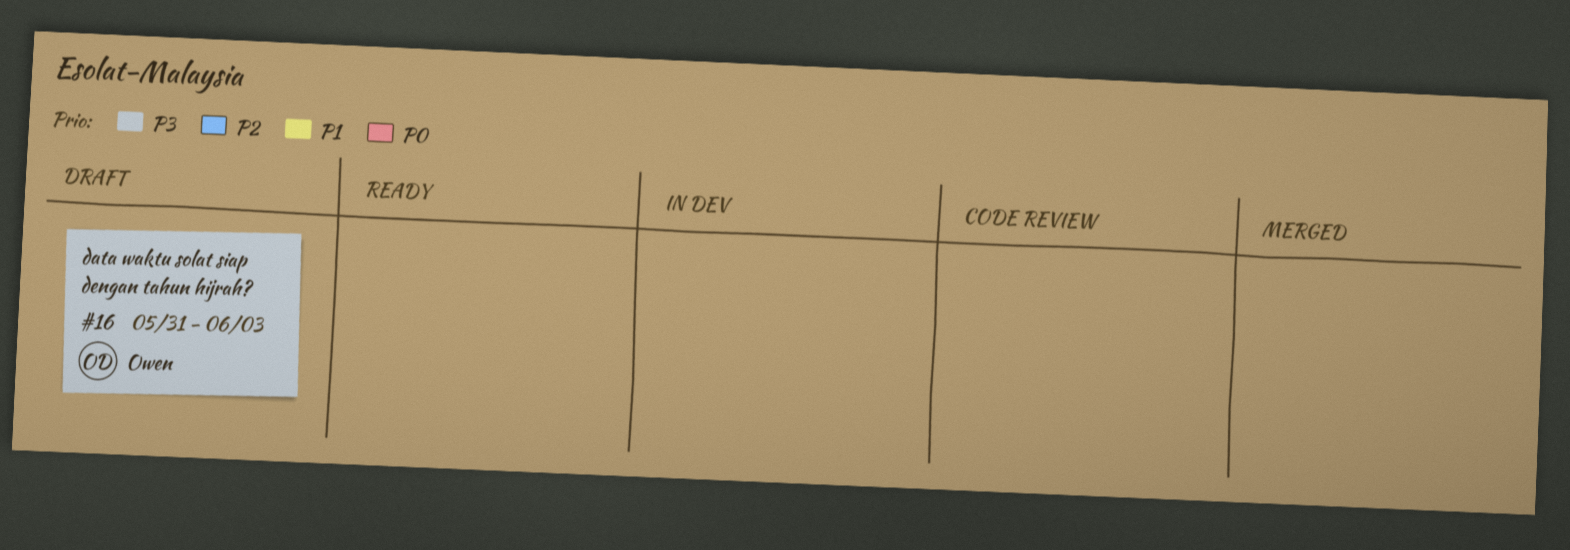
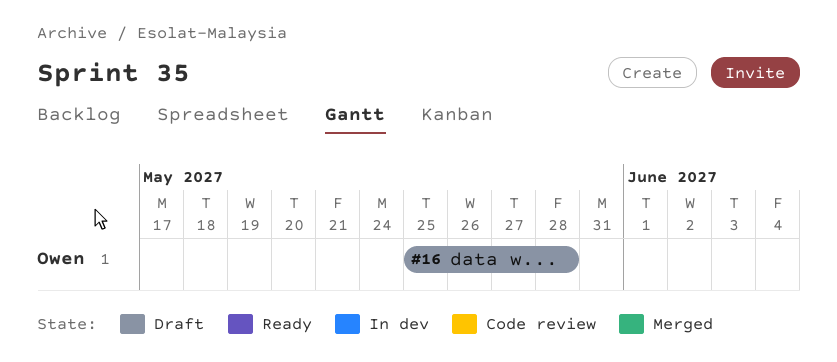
#16, start: May 31 -> May 25
#16, due: Jun 3 -> May 28

